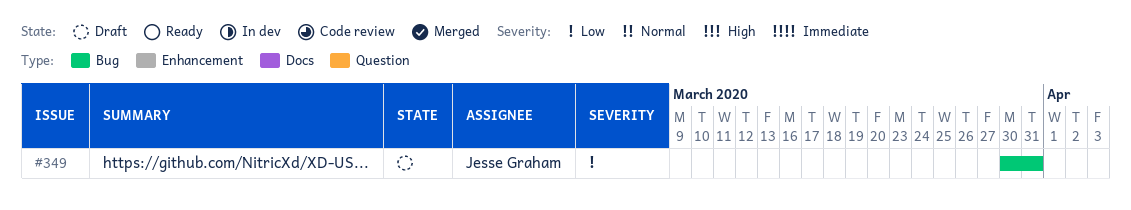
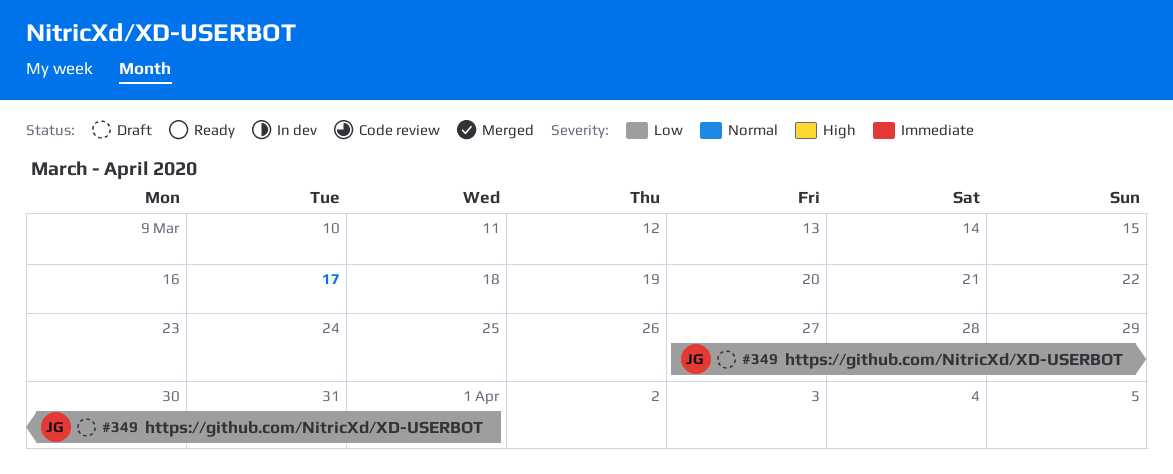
#349, start: Mar 30 -> Mar 27
#349, due: Mar 31 -> Apr 1

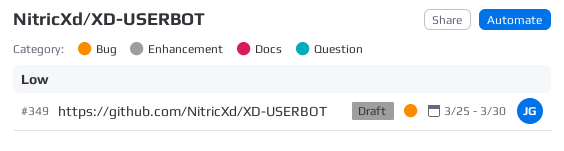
#349, start: Mar 27 -> Mar 25
#349, due: Apr 1 -> Mar 30

